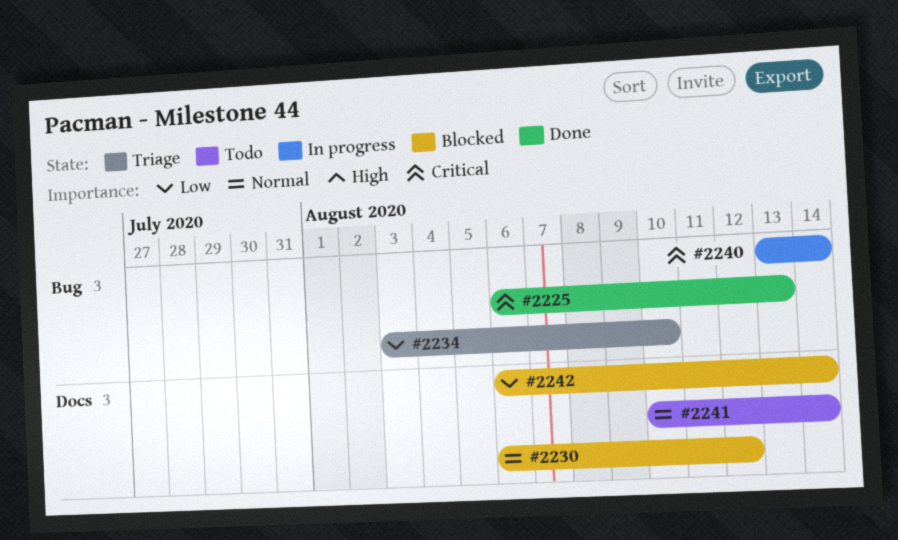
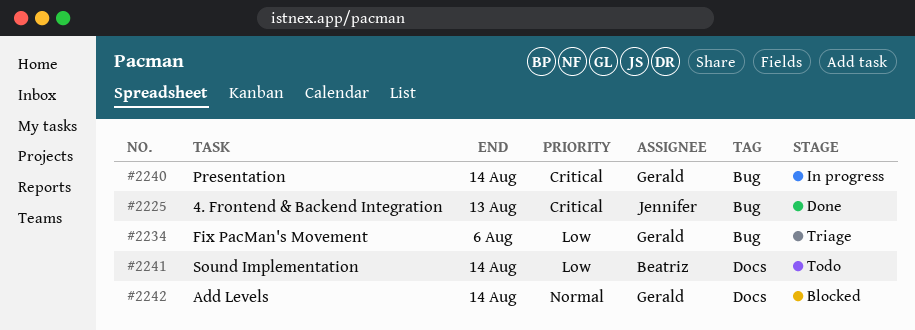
#2230: present -> none
#2234, due: Aug 10 -> Aug 6
#2241, priority: Normal -> Low
#2242, priority: Low -> Normal

